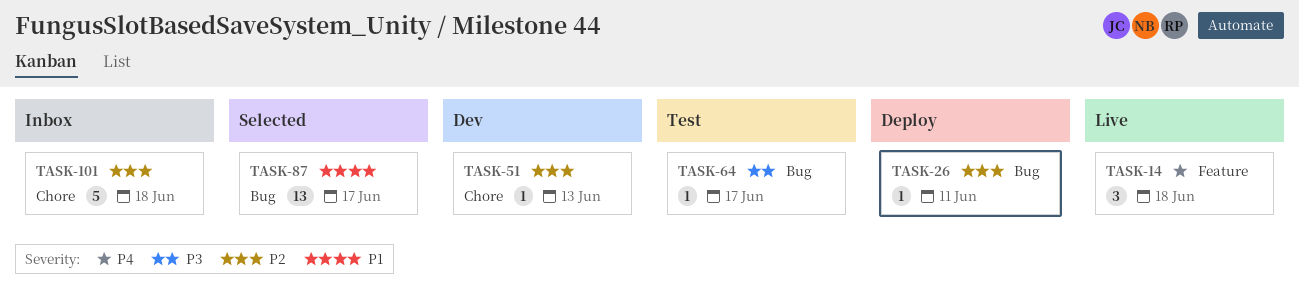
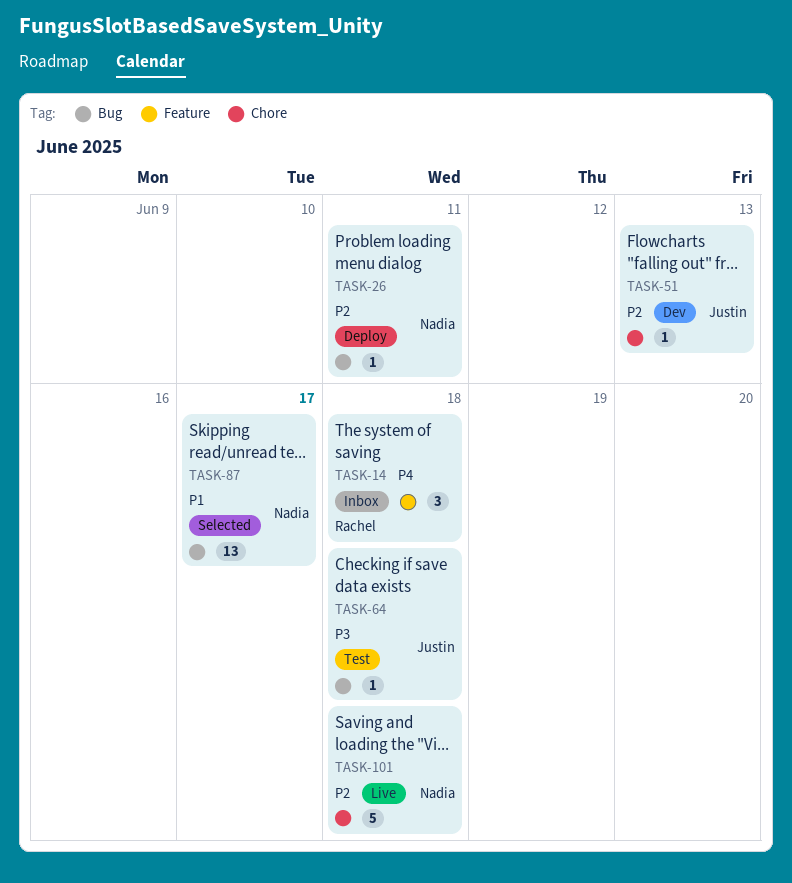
TASK-14, status: Live -> Inbox
TASK-64, due: Jun 17 -> Jun 18
TASK-101, status: Inbox -> Live

